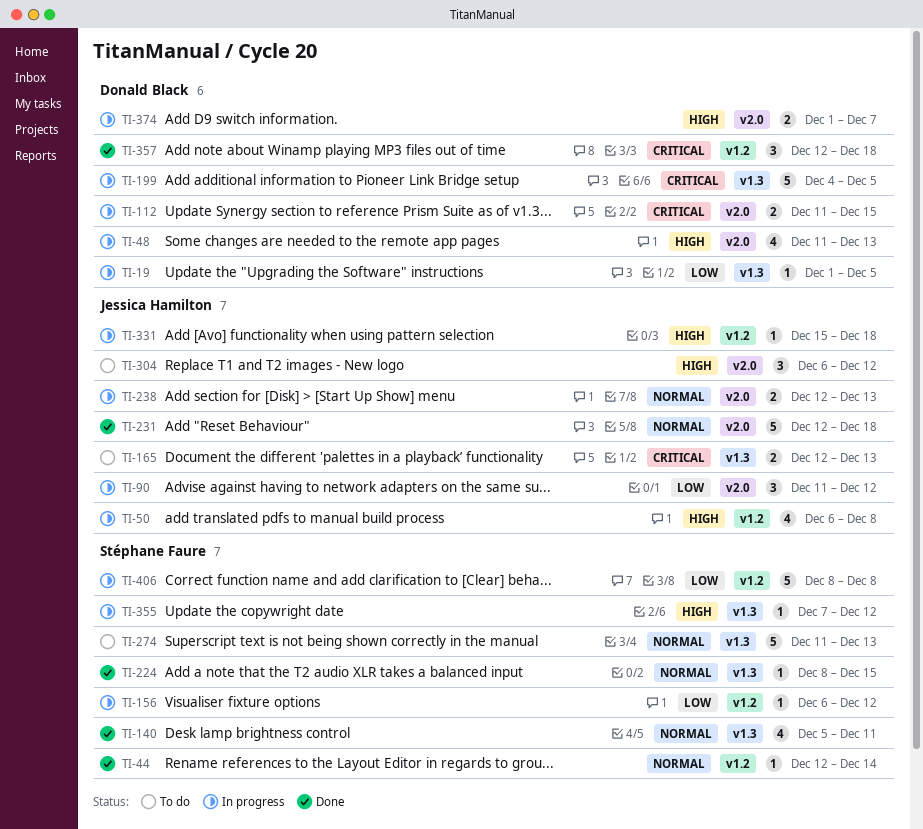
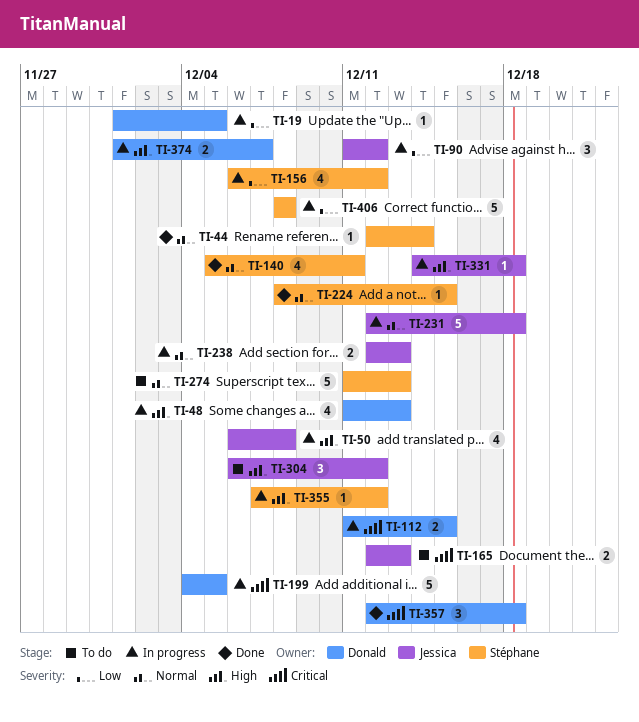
TI-156, estimate: 1 -> 4
TI-231, status: Done -> In progress
TI-331, start: Dec 15 -> Dec 14

